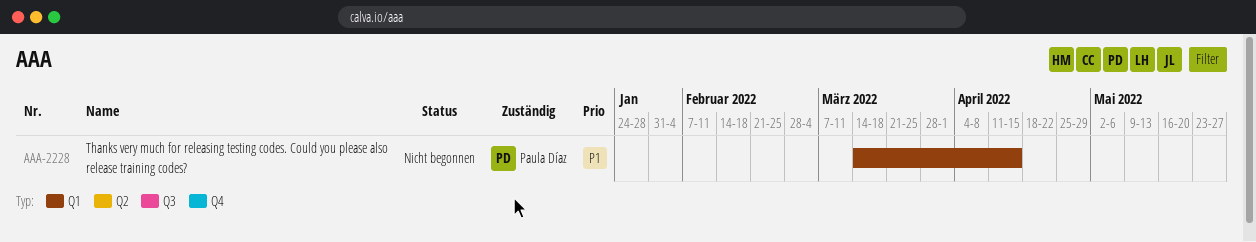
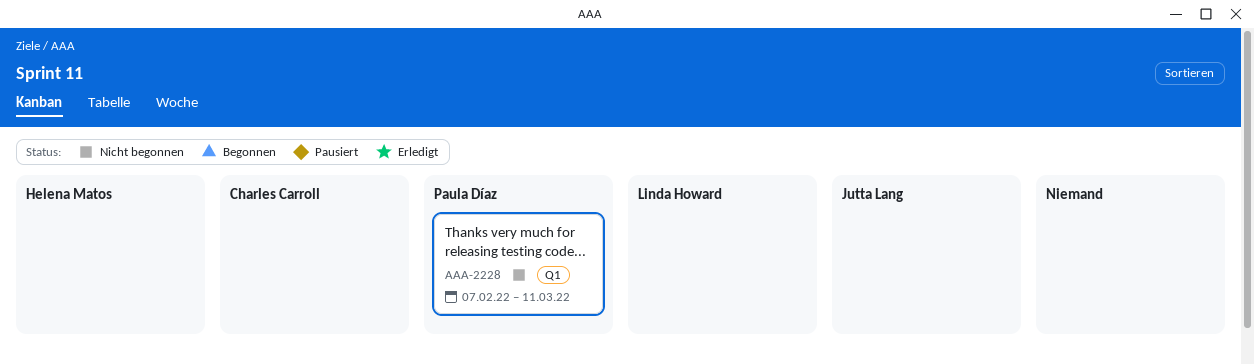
AAA-2228, start: Mar 14 -> Feb 7
AAA-2228, due: Apr 15 -> Mar 11

